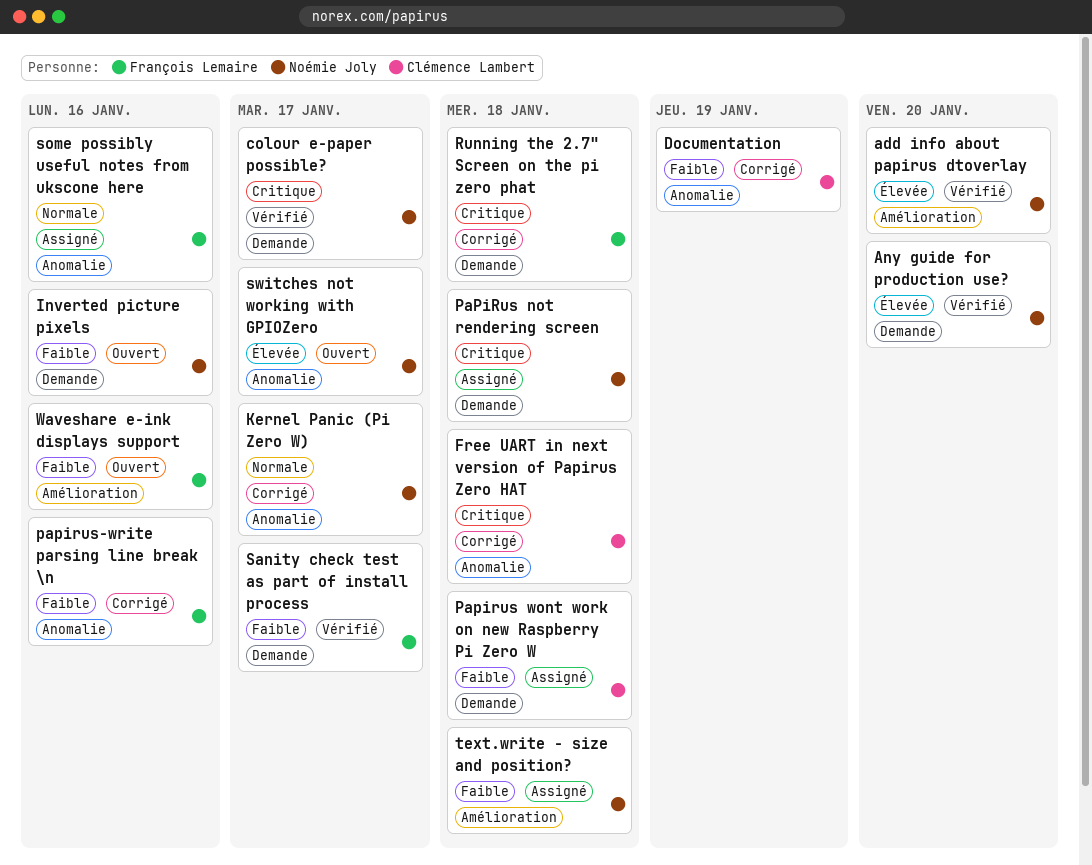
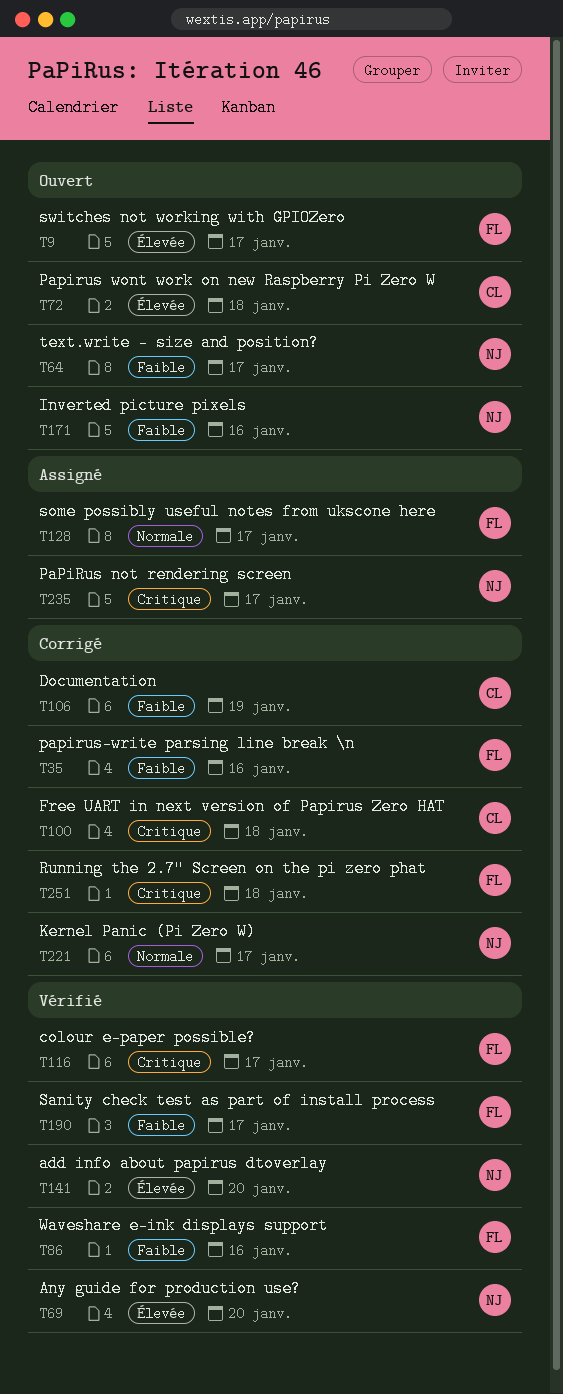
colour e-paper possible?, owner: Noémie Joly -> François Lemaire
PaPiRus not rendering screen, due: Jan 18 -> Jan 17
Papirus wont work on new Raspberry Pi Zero W, status: Assigné -> Ouvert
Papirus wont work on new Raspberry Pi Zero W, priority: Faible -> Élevée
some possibly useful notes from ukscone here, due: Jan 16 -> Jan 17
switches not working with GPIOZero, owner: Noémie Joly -> François Lemaire
text.write - size and position?, status: Assigné -> Ouvert
text.write - size and position?, due: Jan 18 -> Jan 17
Waveshare e-ink displays support, status: Ouvert -> Vérifié

